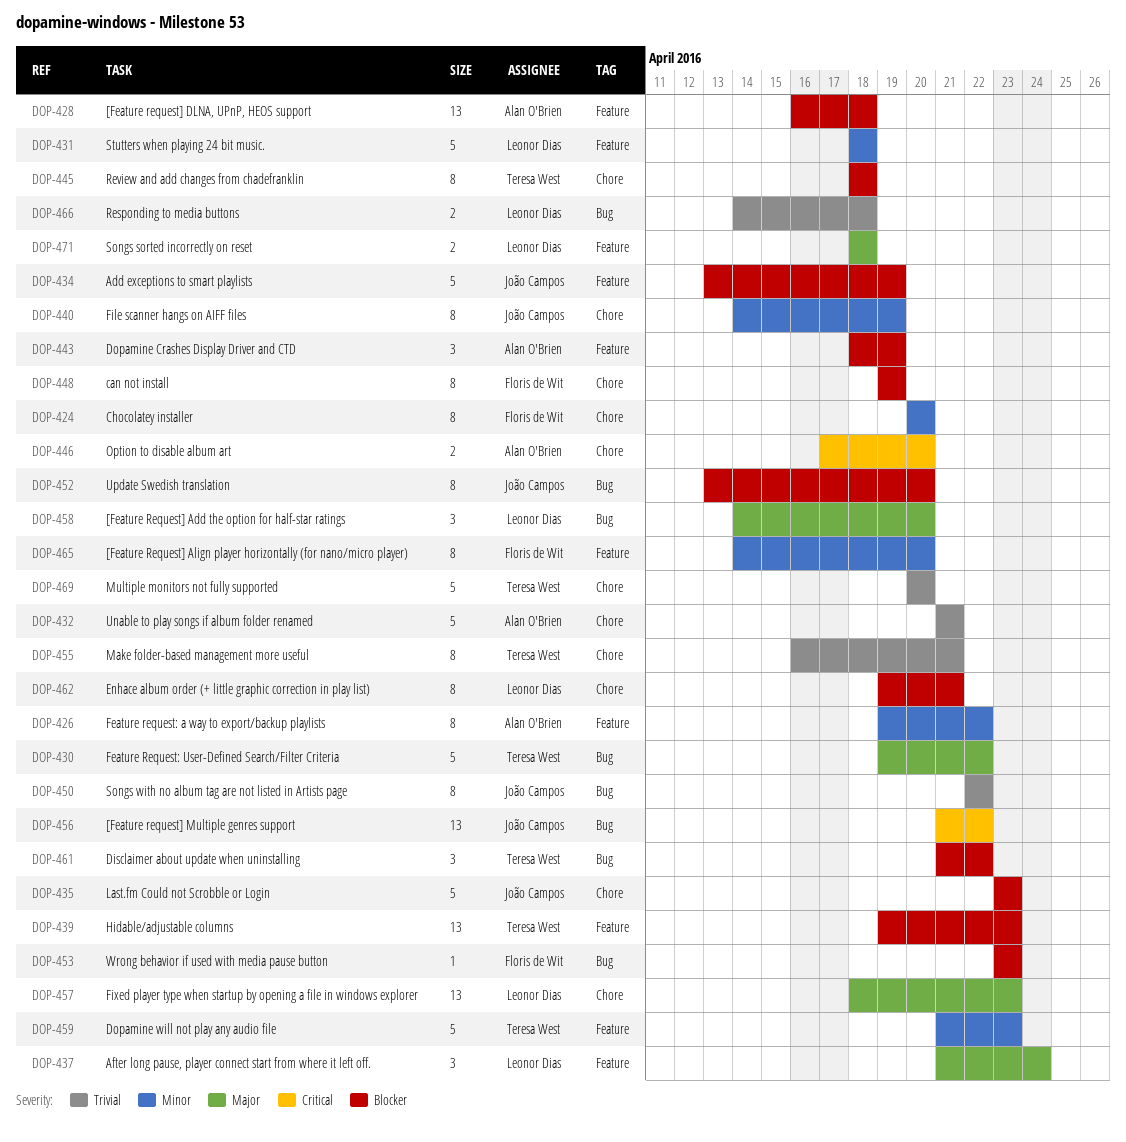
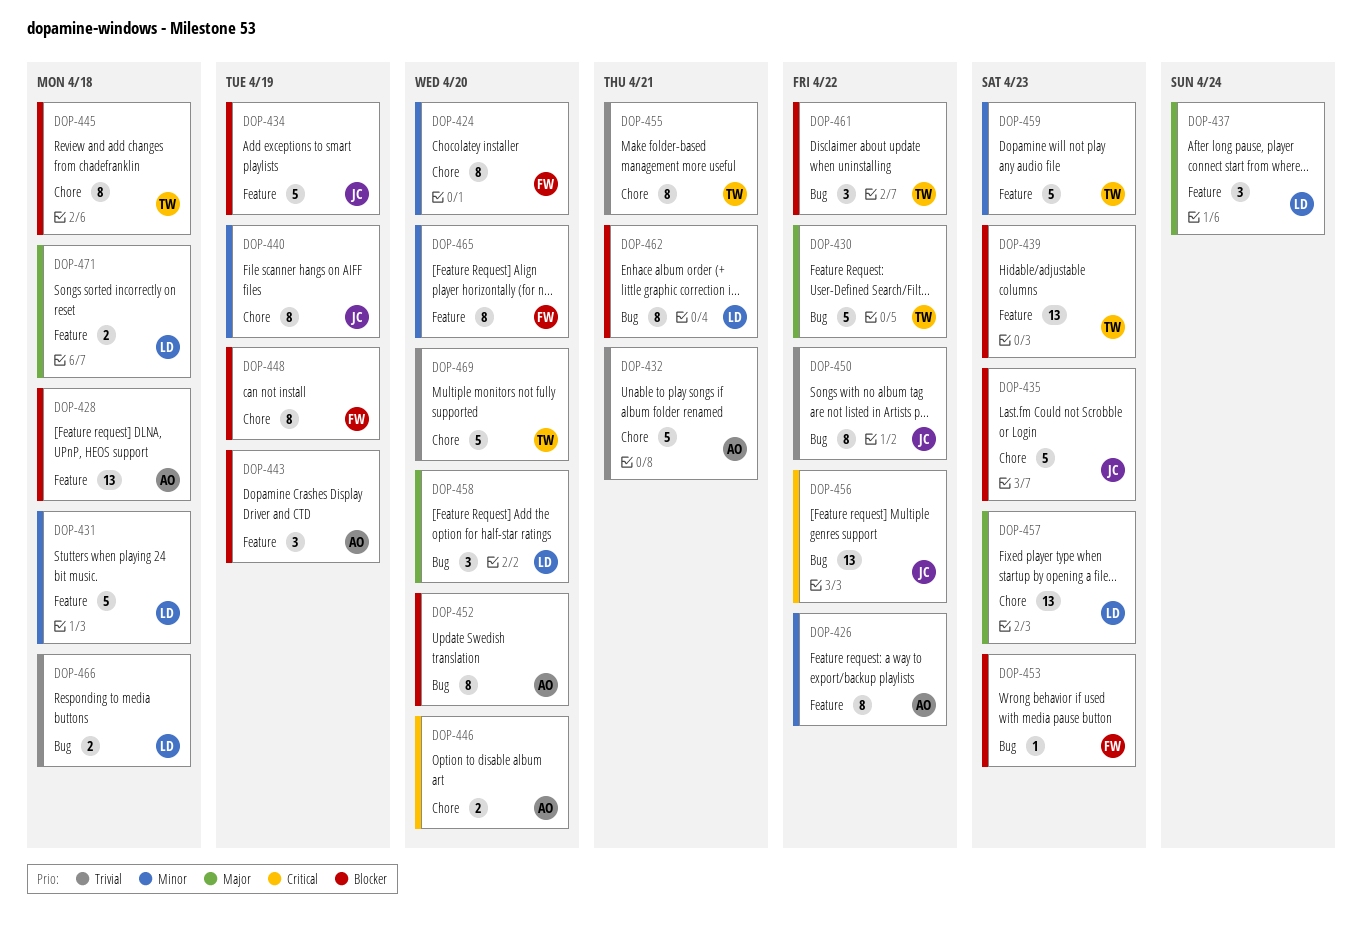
DOP-452, owner: João Campos -> Alan O'Brien
DOP-462, label: Chore -> Bug

